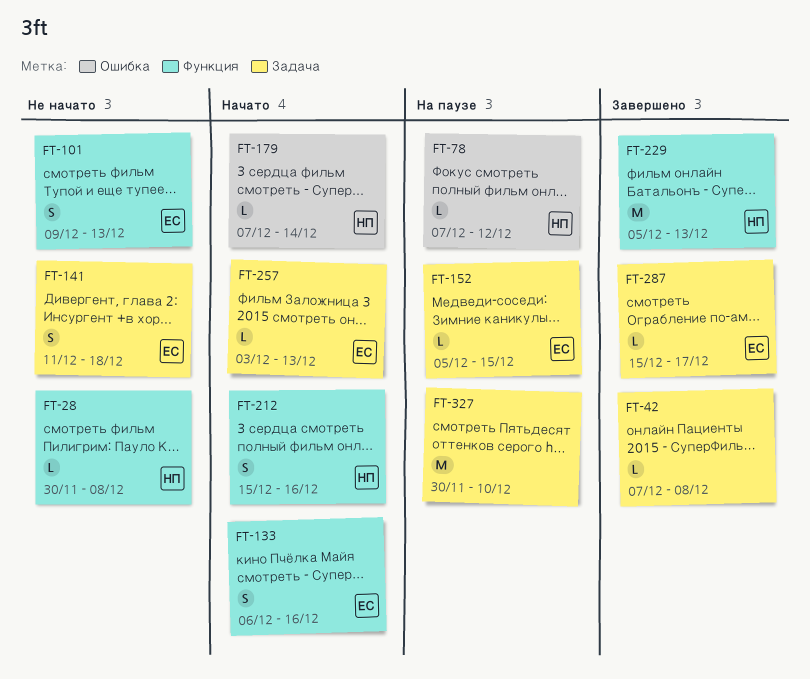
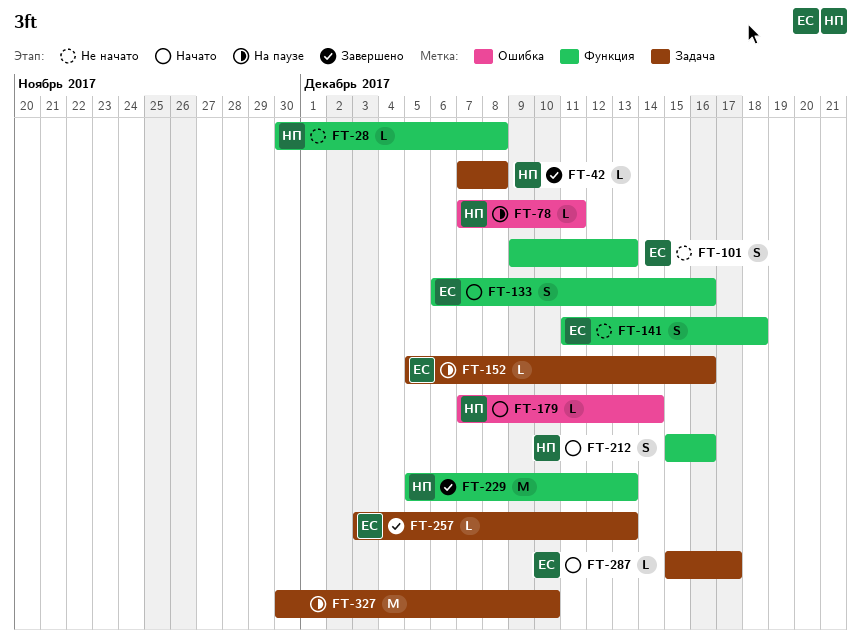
FT-42, owner: none -> НП
FT-78, due: Dec 12 -> Dec 11
FT-141, label: Задача -> Функция
FT-152, due: Dec 15 -> Dec 16
FT-257, status: Начато -> Завершено
FT-287, status: Завершено -> Начато

